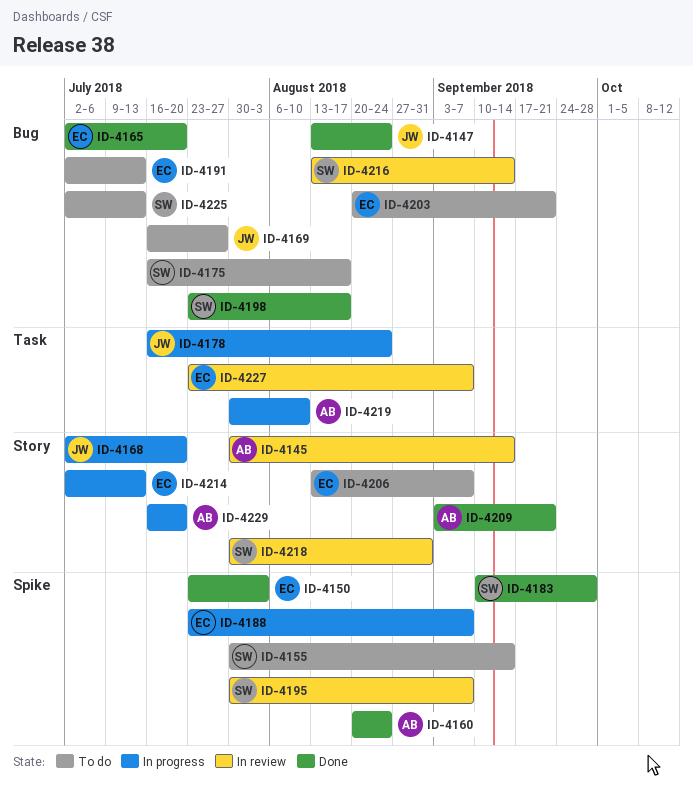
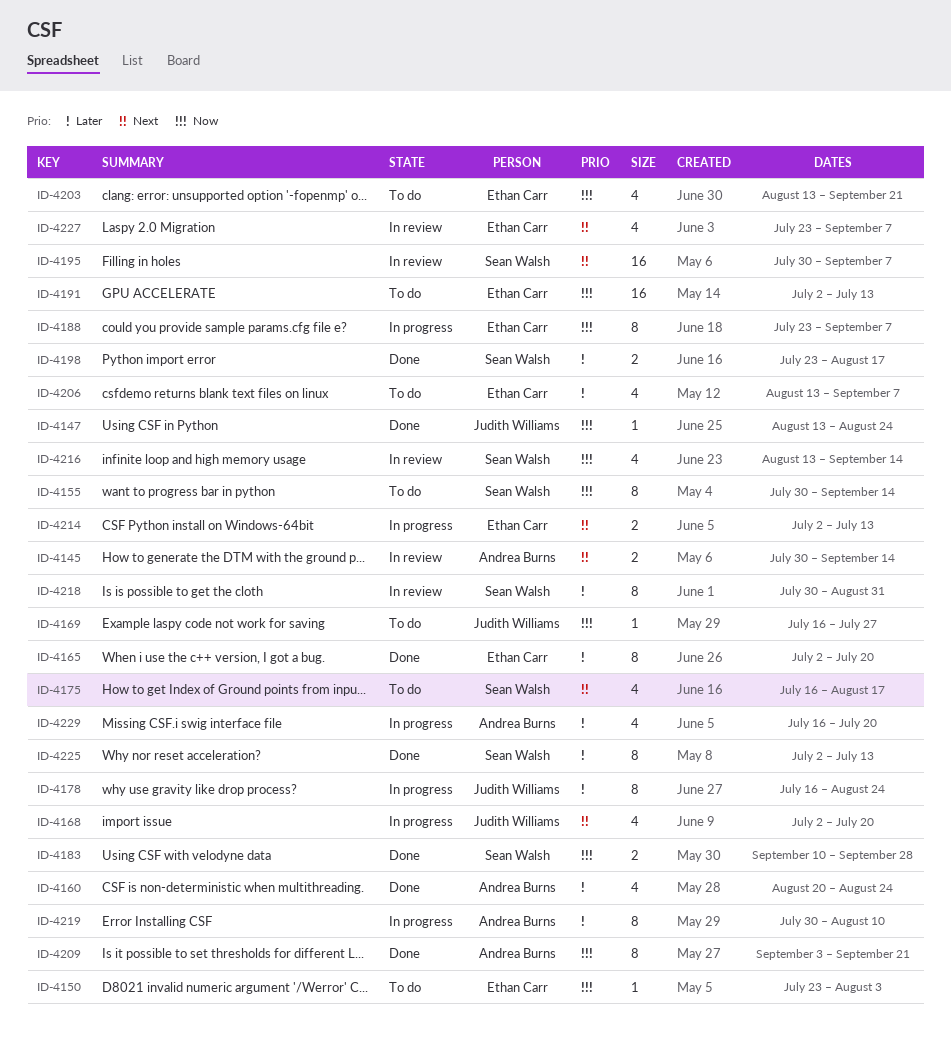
ID-4150, status: Done -> To do
ID-4203, start: Aug 20 -> Aug 13
ID-4225, status: To do -> Done

